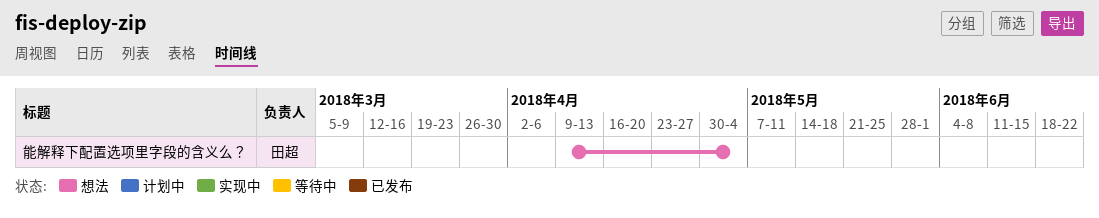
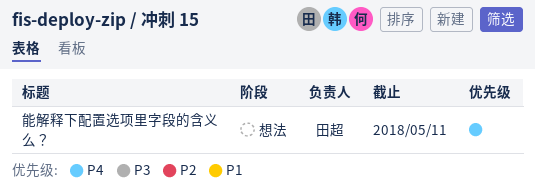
能解释下配置选项里字段的含义么？, due: May 4 -> May 11

